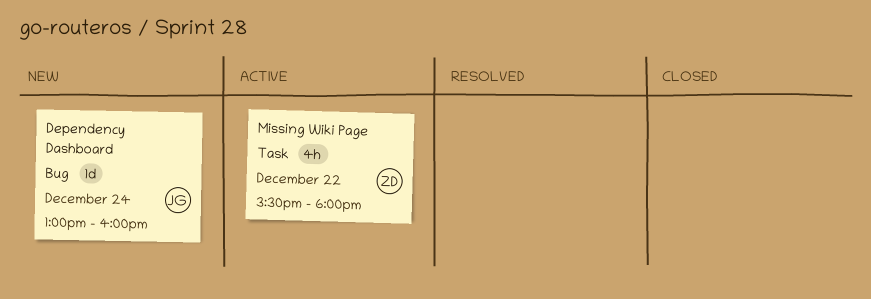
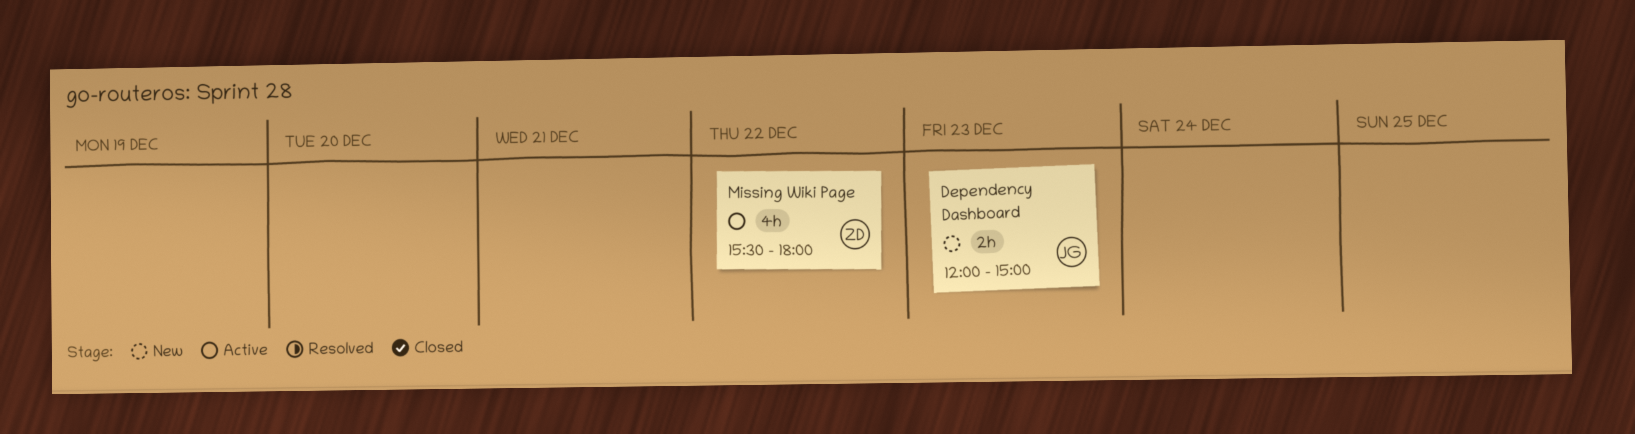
Dependency Dashboard, estimate: 1d -> 2h
Dependency Dashboard, day: Dec 24 -> Dec 23
Dependency Dashboard, begins: 13:00 -> 12:00
Dependency Dashboard, ends: 16:00 -> 15:00

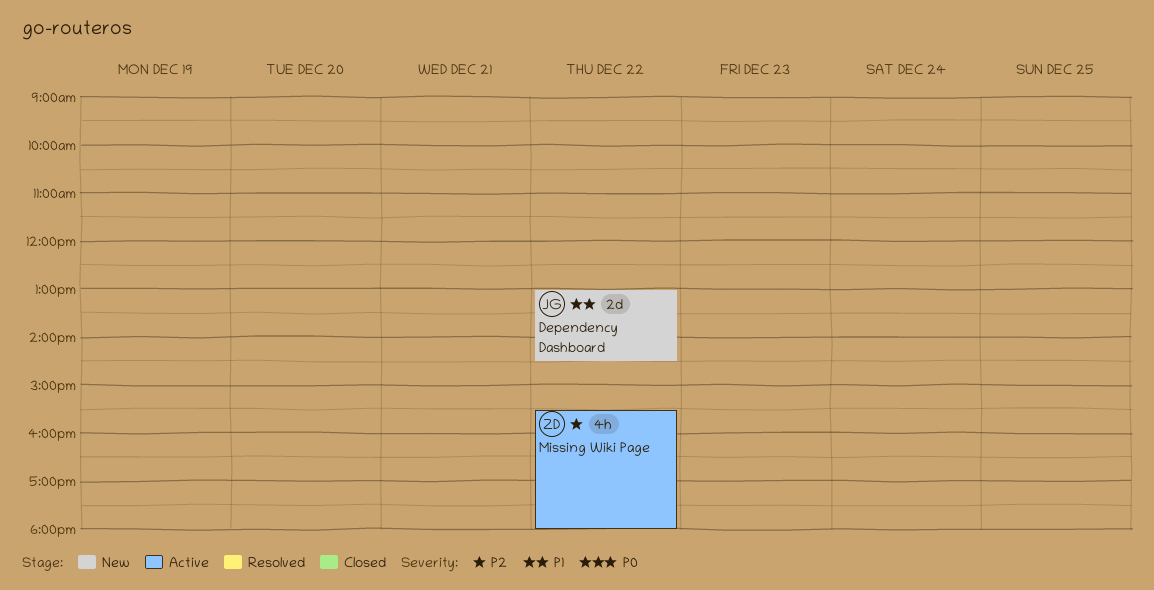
Dependency Dashboard, estimate: 2h -> 2d
Dependency Dashboard, day: Dec 23 -> Dec 22
Dependency Dashboard, begins: 12:00 -> 13:00
Dependency Dashboard, ends: 15:00 -> 14:30

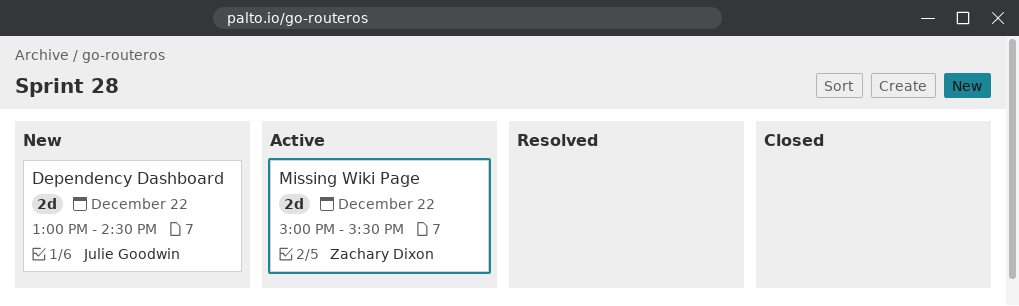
Missing Wiki Page, estimate: 4h -> 2d
Missing Wiki Page, begins: 15:30 -> 15:00
Missing Wiki Page, ends: 18:00 -> 15:30

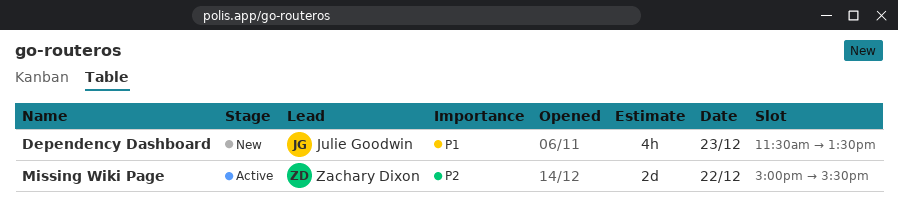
Dependency Dashboard, estimate: 2d -> 4h
Dependency Dashboard, day: Dec 22 -> Dec 23
Dependency Dashboard, begins: 13:00 -> 11:30
Dependency Dashboard, ends: 14:30 -> 13:30

